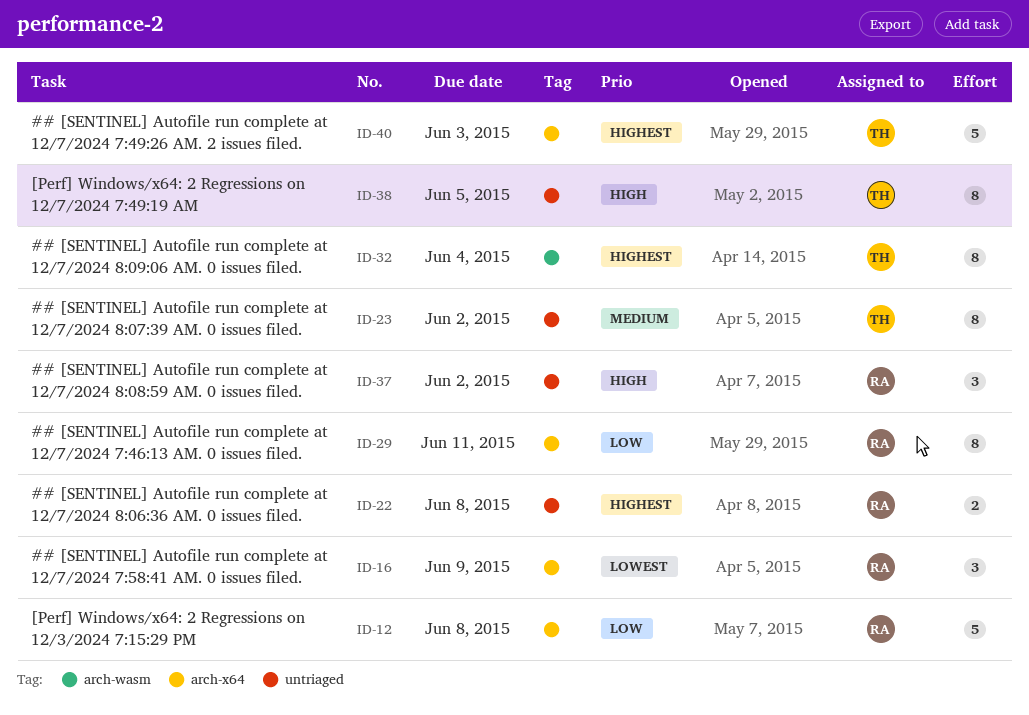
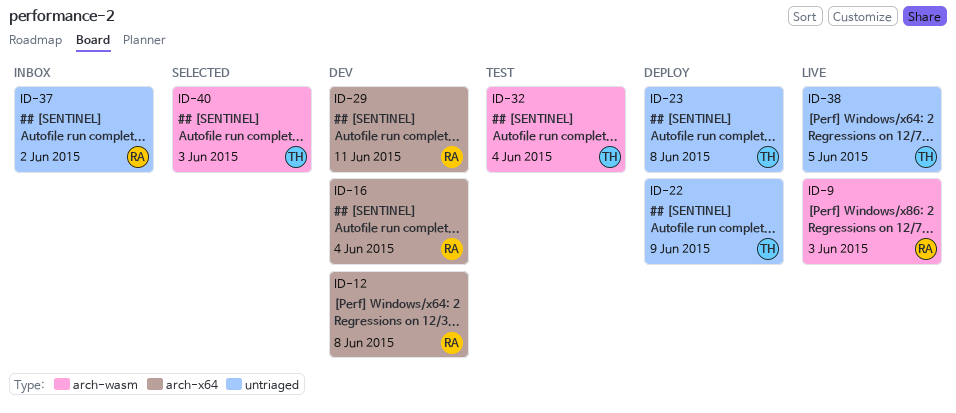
ID-9: none -> present
ID-16, due: Jun 9 -> Jun 4
ID-22, owner: RA -> TH
ID-22, due: Jun 8 -> Jun 9
ID-23, due: Jun 2 -> Jun 8
ID-40, label: arch-x64 -> arch-wasm

